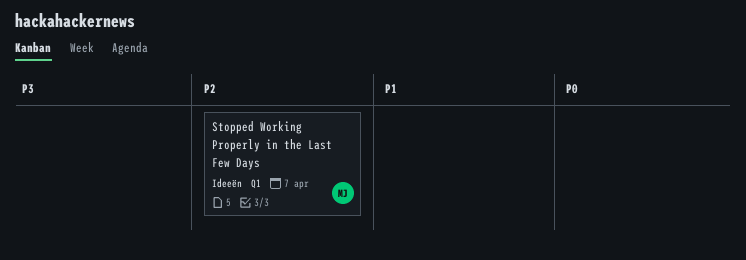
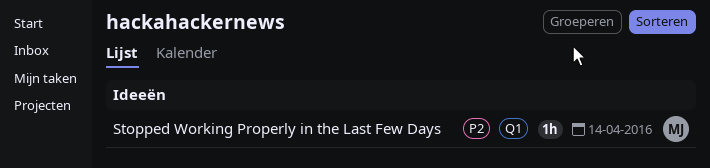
Stopped Working Properly in the Last Few Days, due: Apr 7 -> Apr 14

